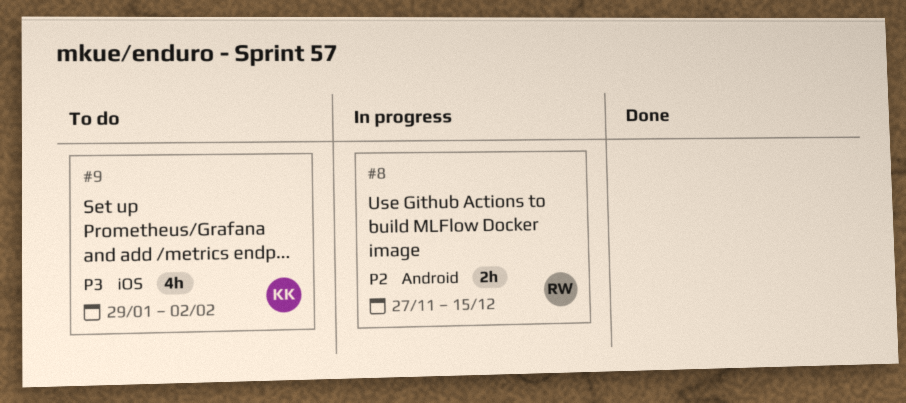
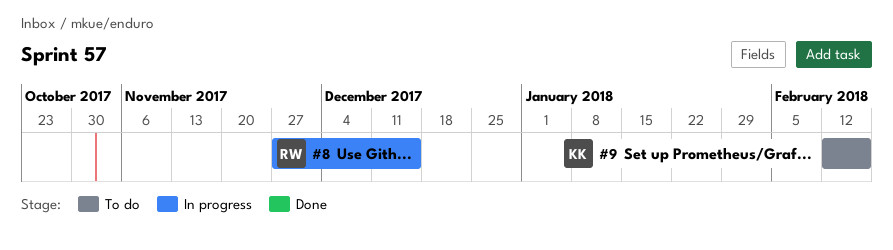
#9, start: Jan 29 -> Feb 12
#9, due: Feb 2 -> Feb 16

